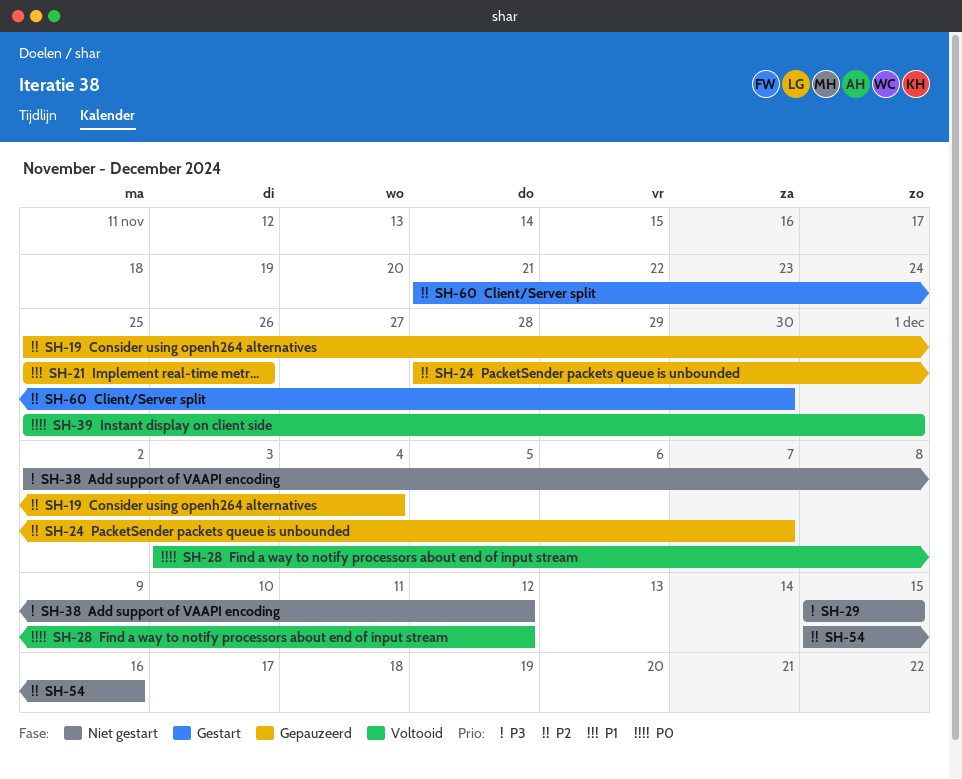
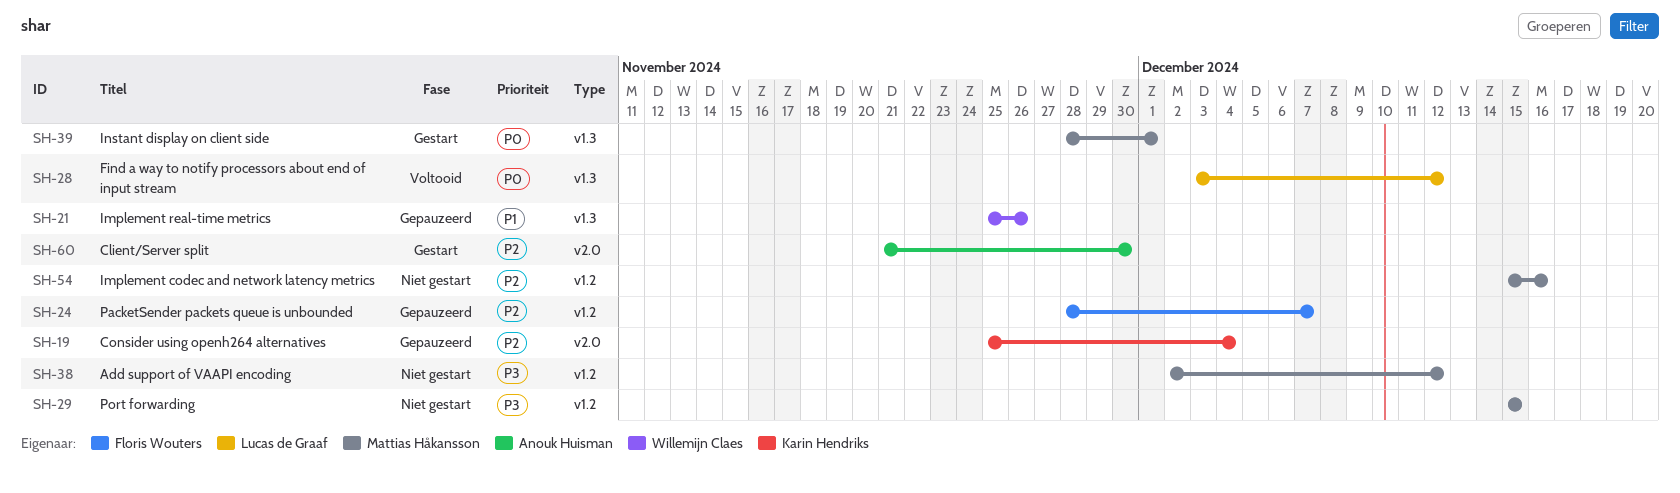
SH-39, status: Voltooid -> Gestart
SH-39, start: Nov 25 -> Nov 28

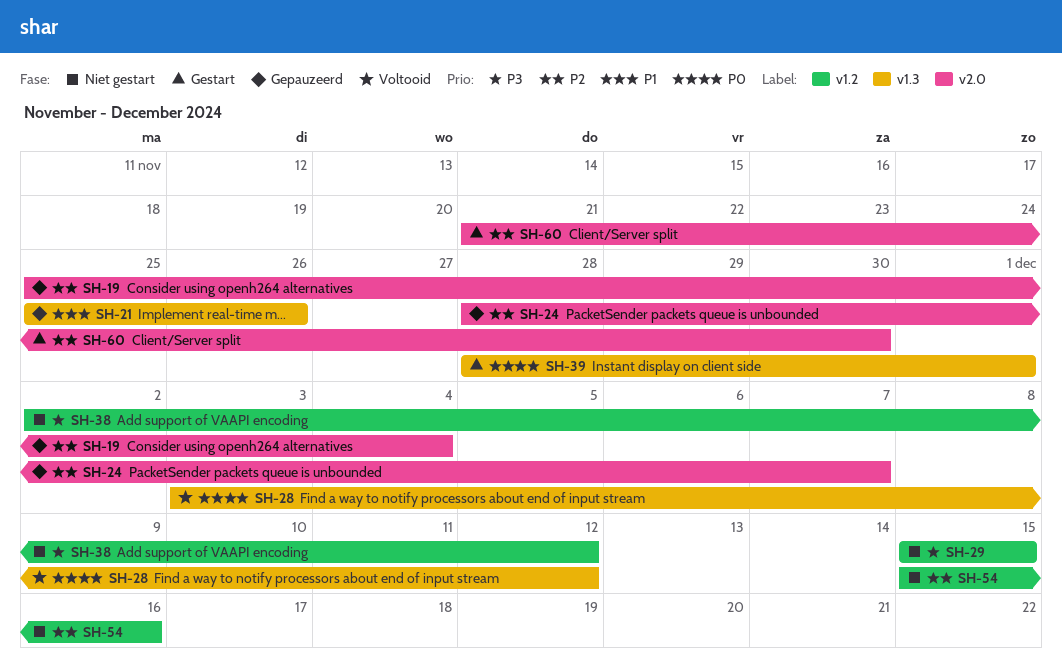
SH-24, label: v1.2 -> v2.0

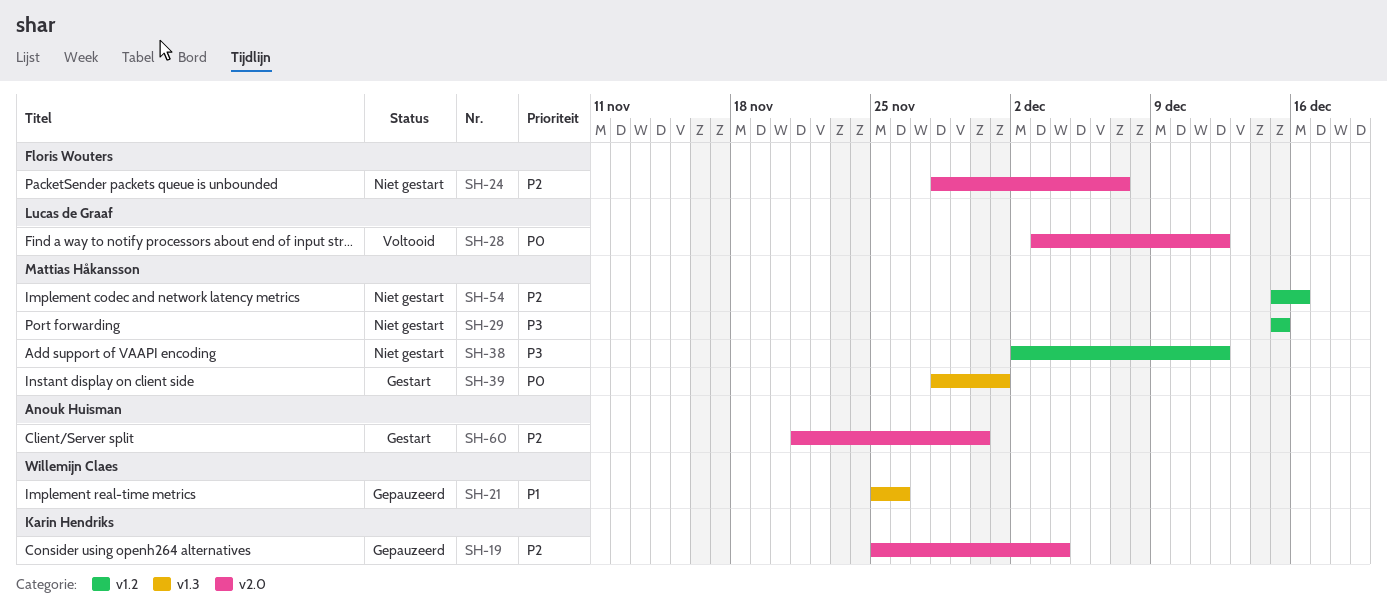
SH-24, status: Gepauzeerd -> Niet gestart
SH-28, label: v1.3 -> v2.0

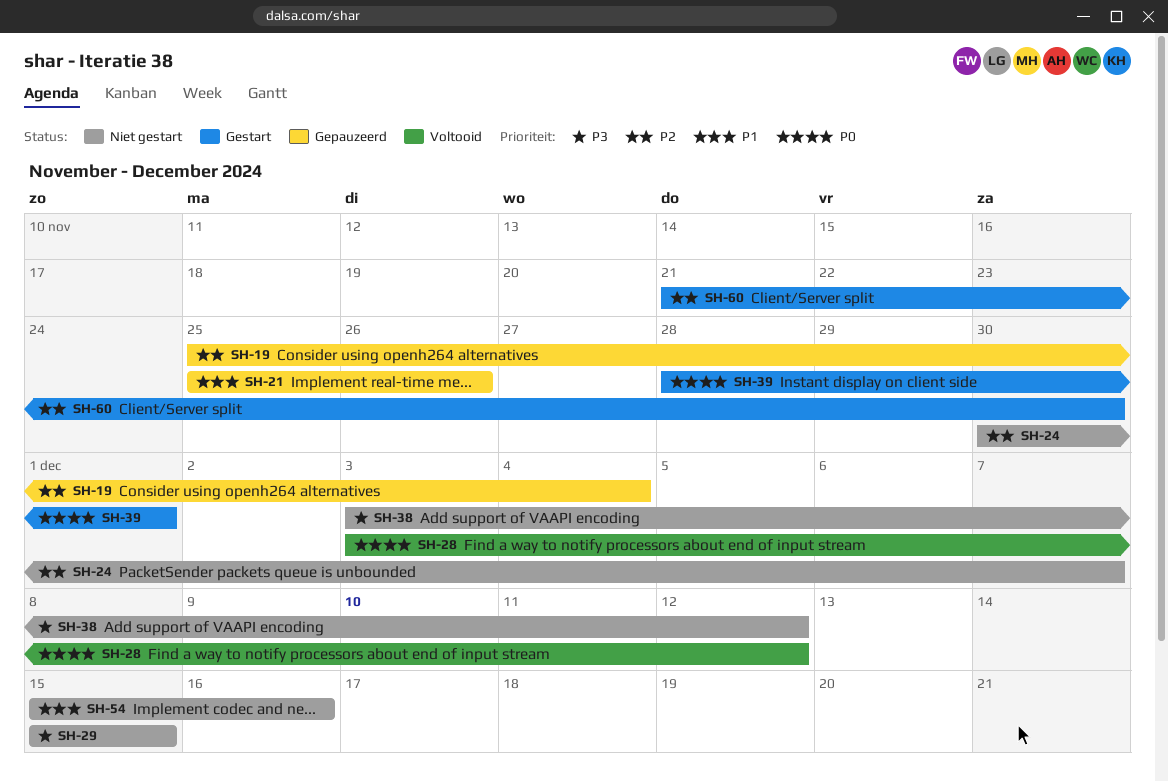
SH-24, start: Nov 28 -> Nov 30
SH-38, start: Dec 2 -> Dec 3
SH-54, priority: P2 -> P1

